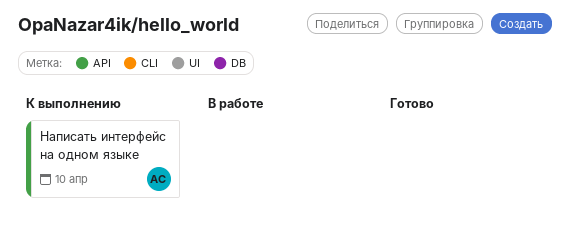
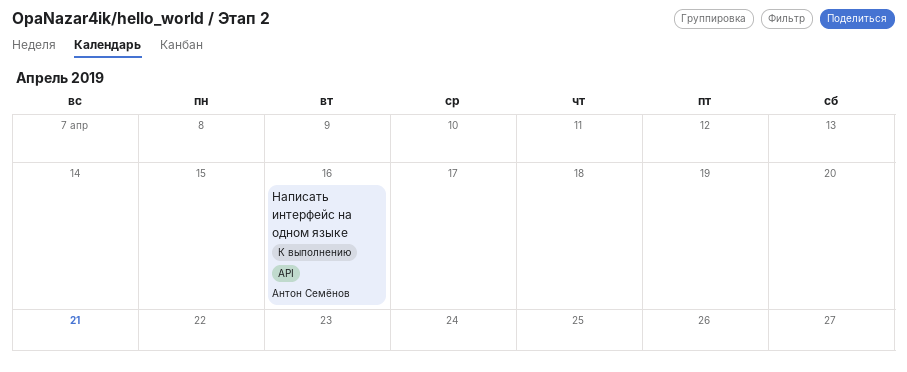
Написать интерфейс на одном языке, due: Apr 10 -> Apr 16

